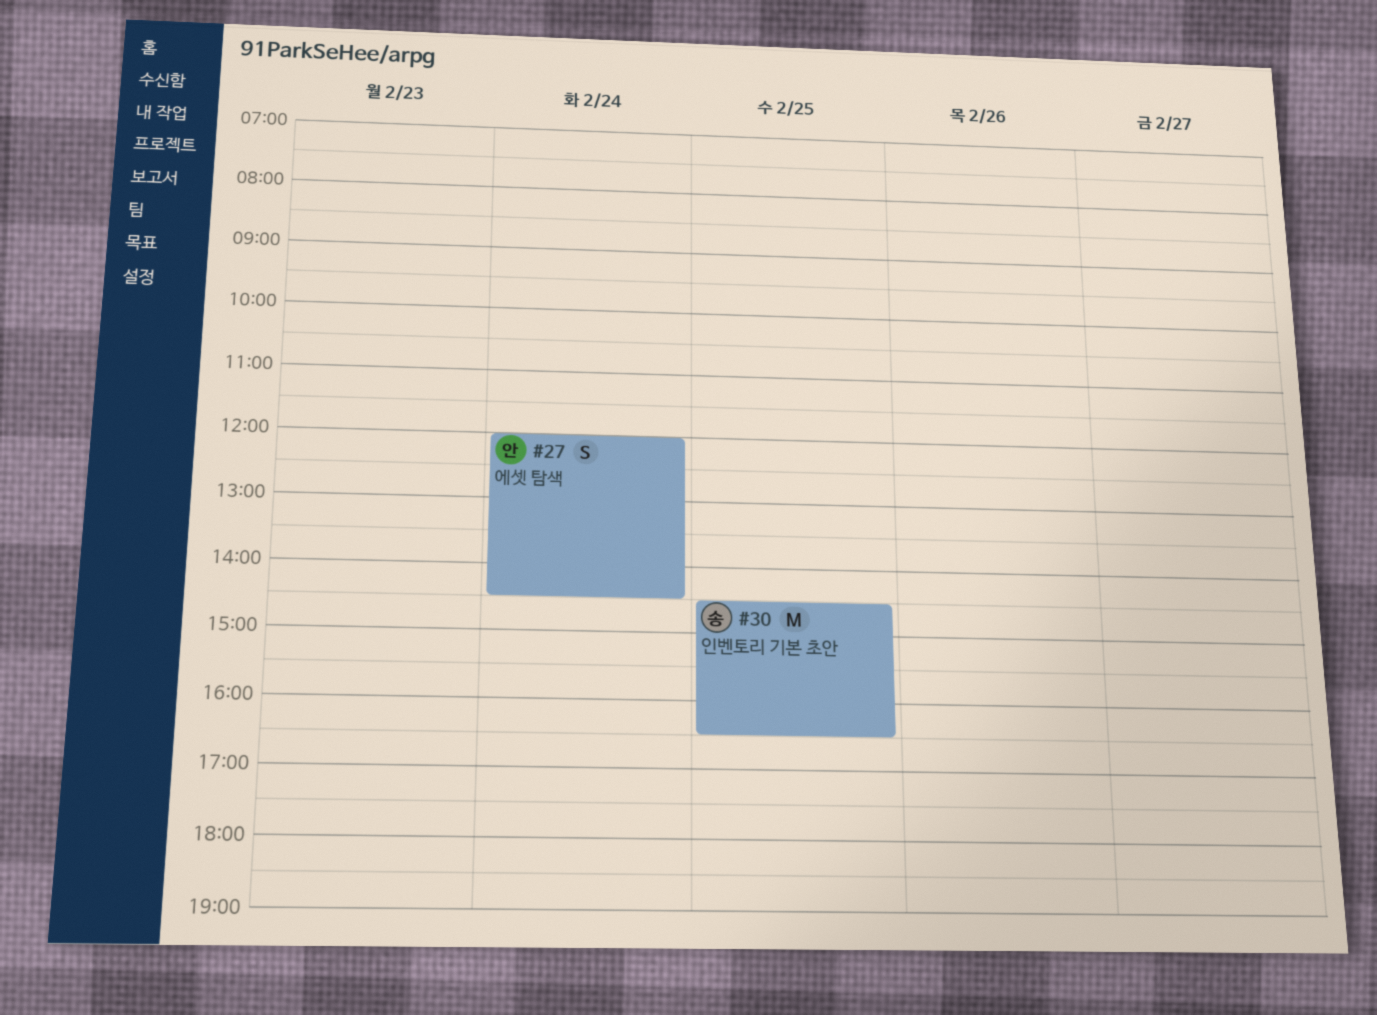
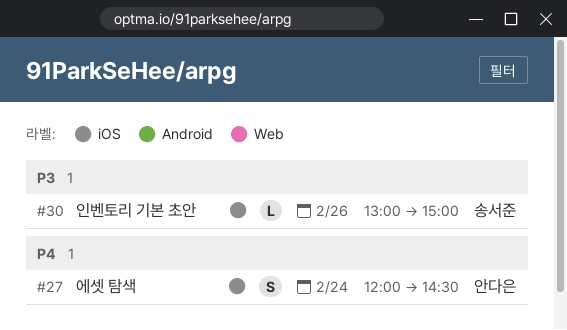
#30, estimate: M -> L
#30, day: Feb 25 -> Feb 26
#30, begins: 14:30 -> 13:00
#30, ends: 16:30 -> 15:00

